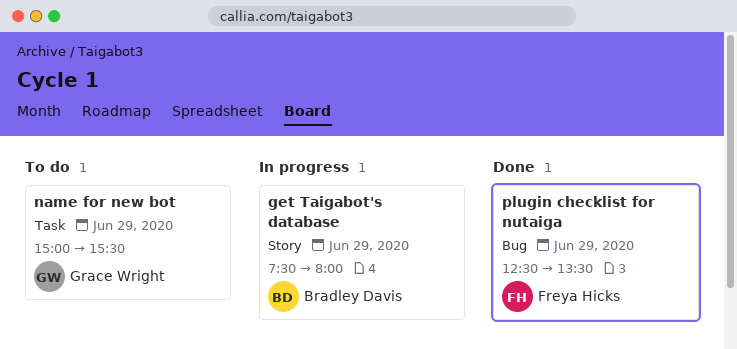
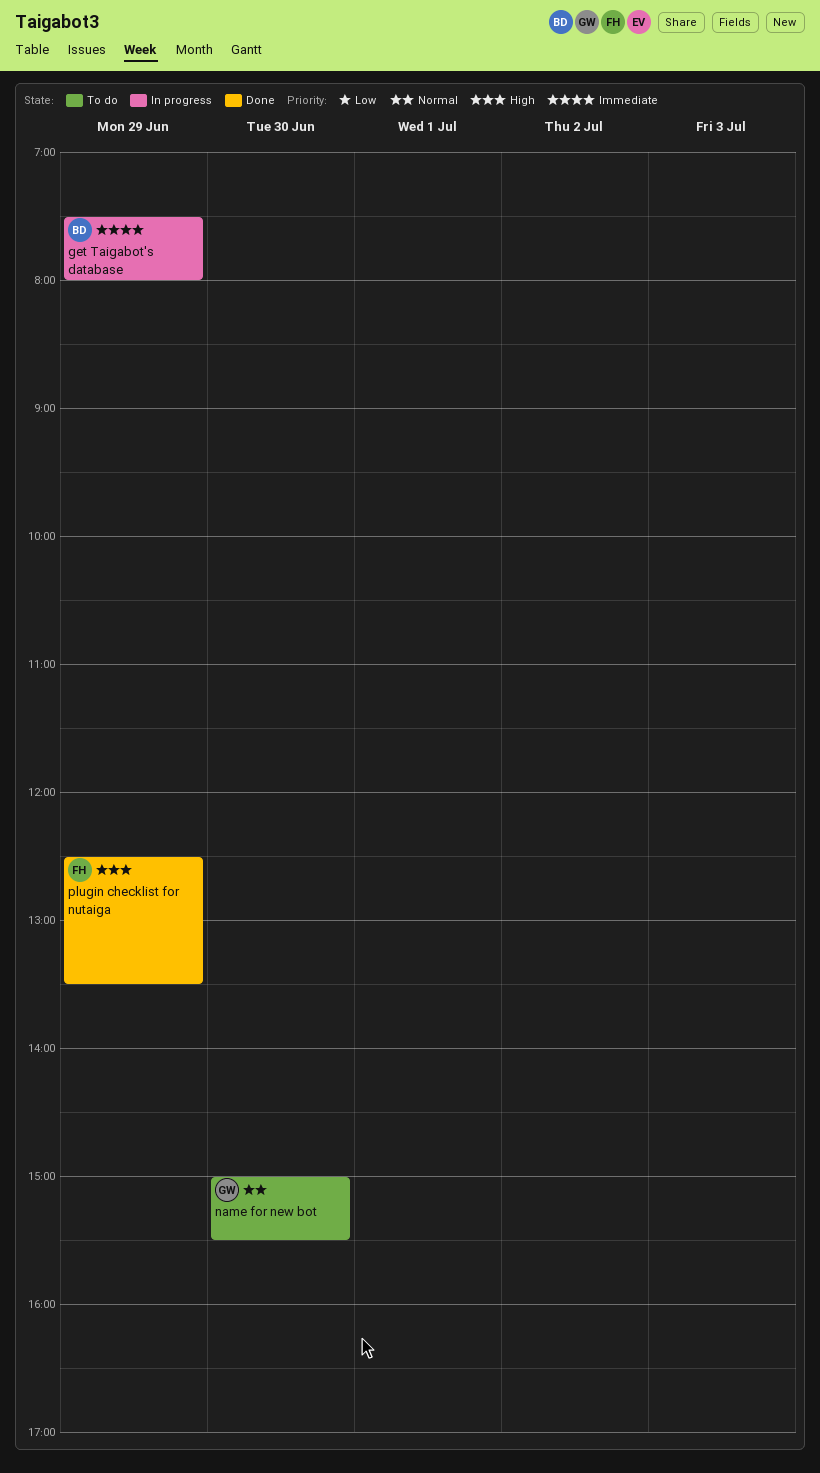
name for new bot, day: Jun 29 -> Jun 30

